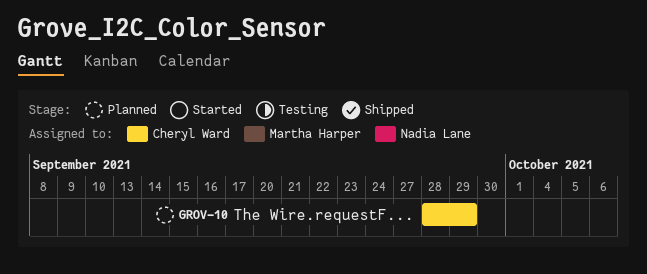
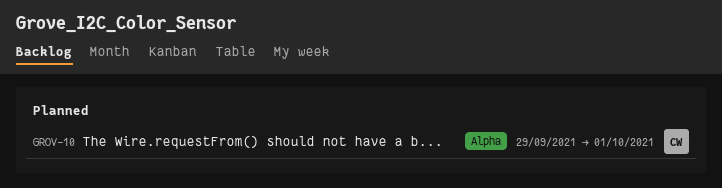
GROV-10, start: Sep 28 -> Sep 29
GROV-10, due: Sep 29 -> Oct 1

